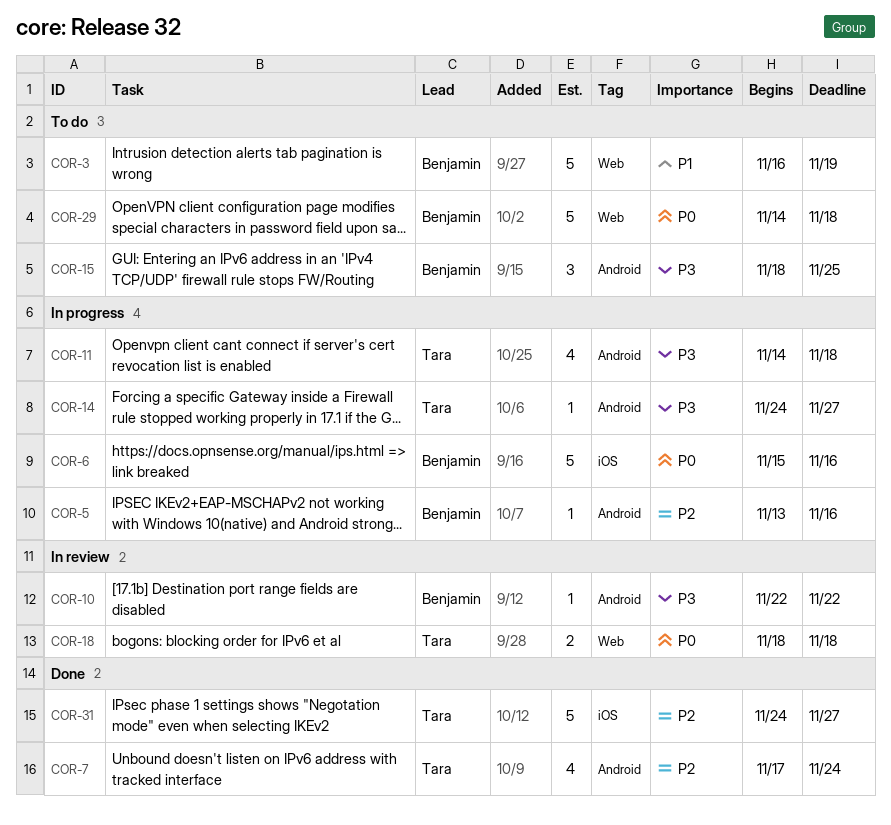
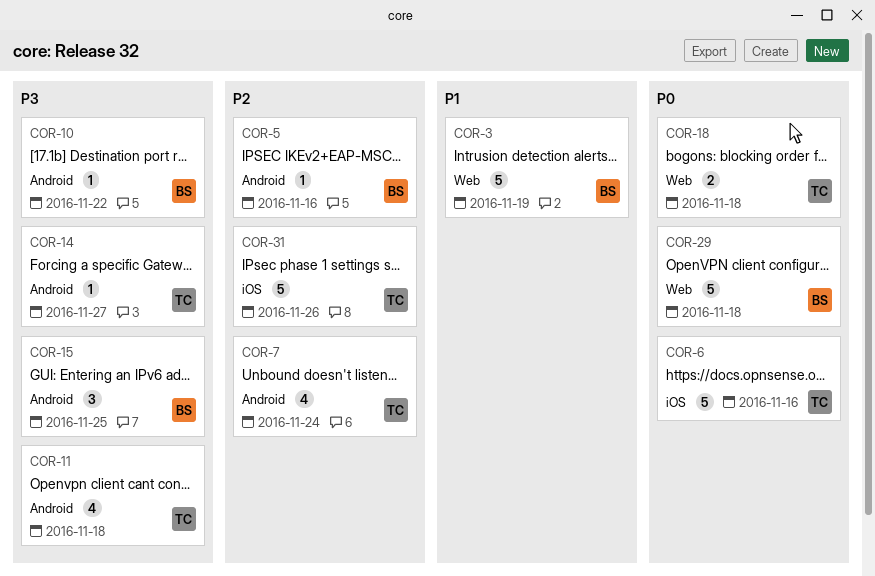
COR-6, owner: Benjamin -> Tara
COR-31, due: Nov 27 -> Nov 26

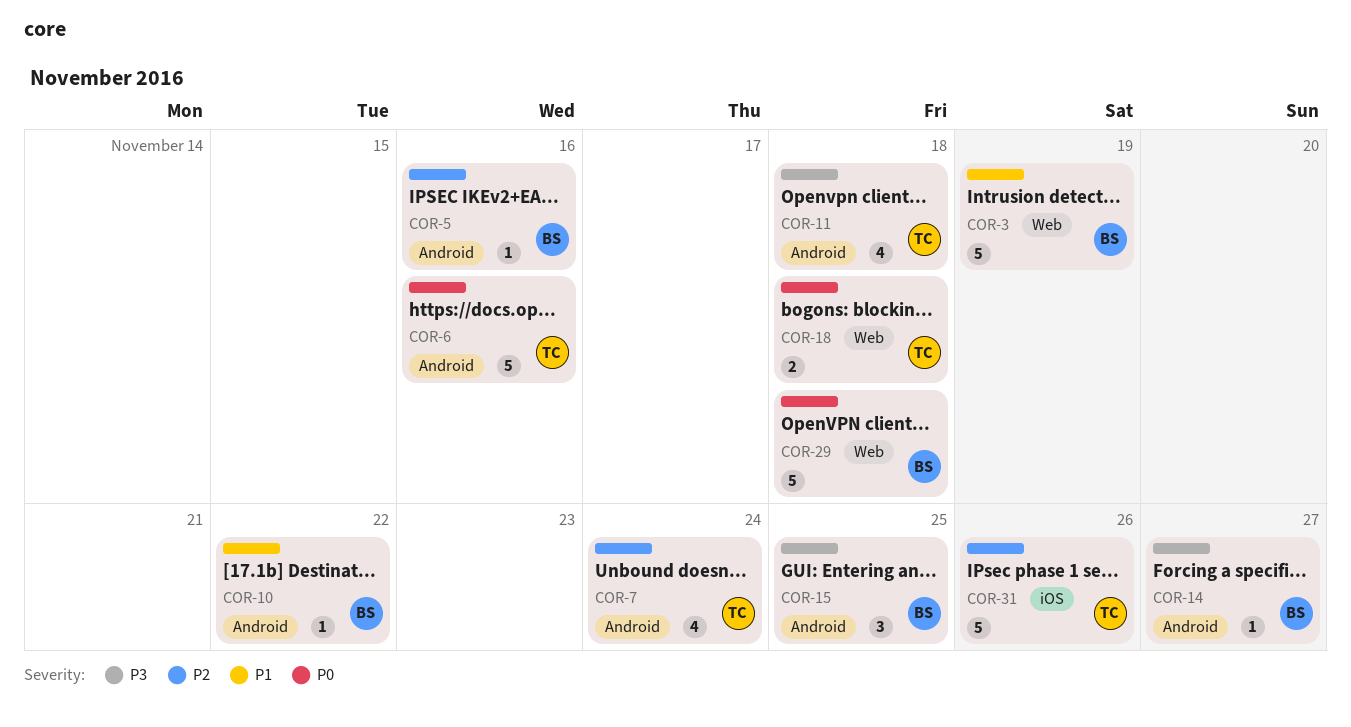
COR-6, label: iOS -> Android
COR-10, priority: P3 -> P1
COR-14, owner: TC -> BS

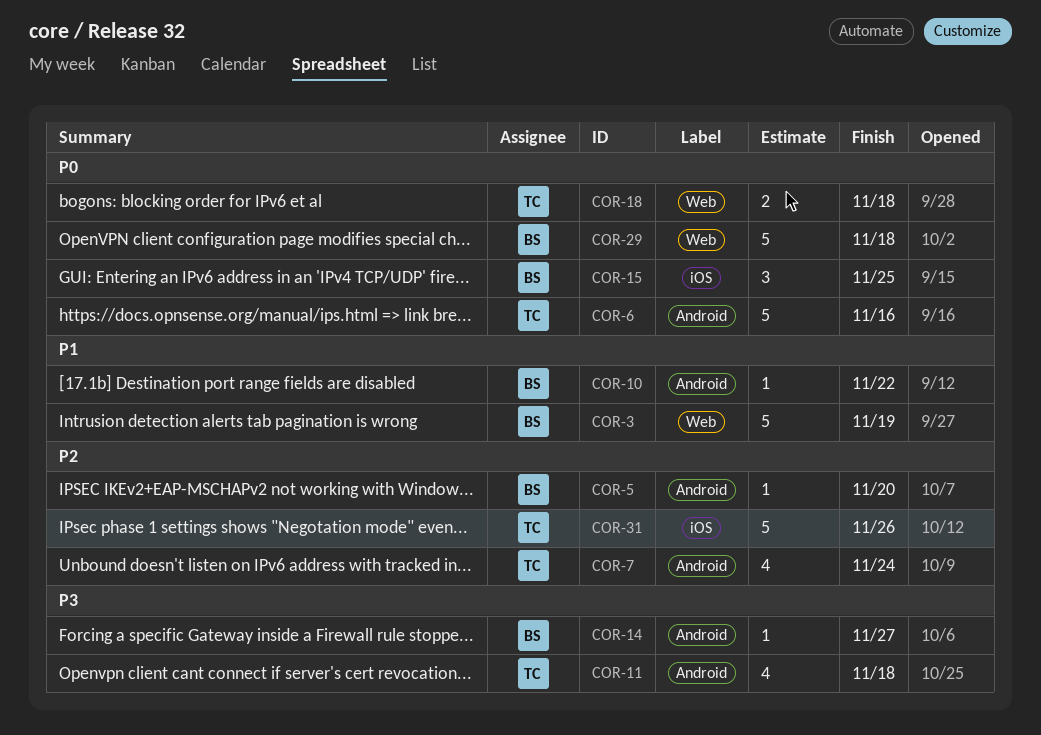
COR-5, due: Nov 16 -> Nov 20
COR-15, priority: P3 -> P0
COR-15, label: Android -> iOS

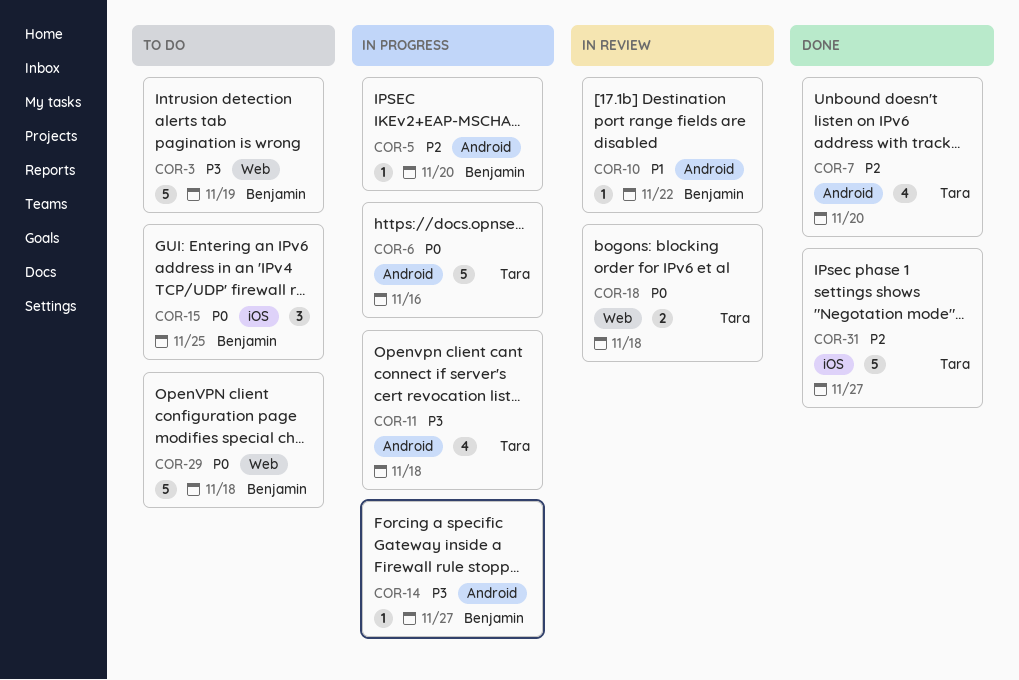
COR-3, priority: P1 -> P3
COR-7, due: Nov 24 -> Nov 20
COR-31, due: Nov 26 -> Nov 27

